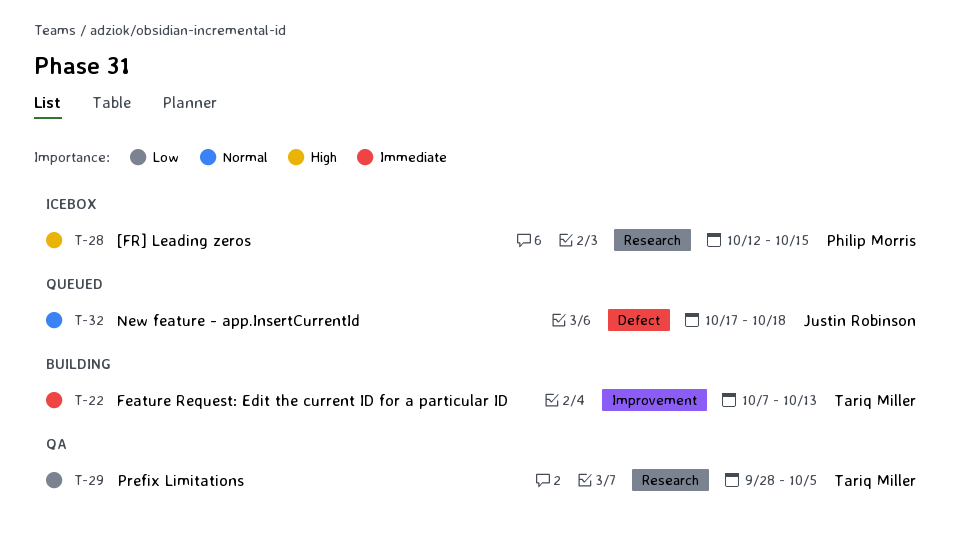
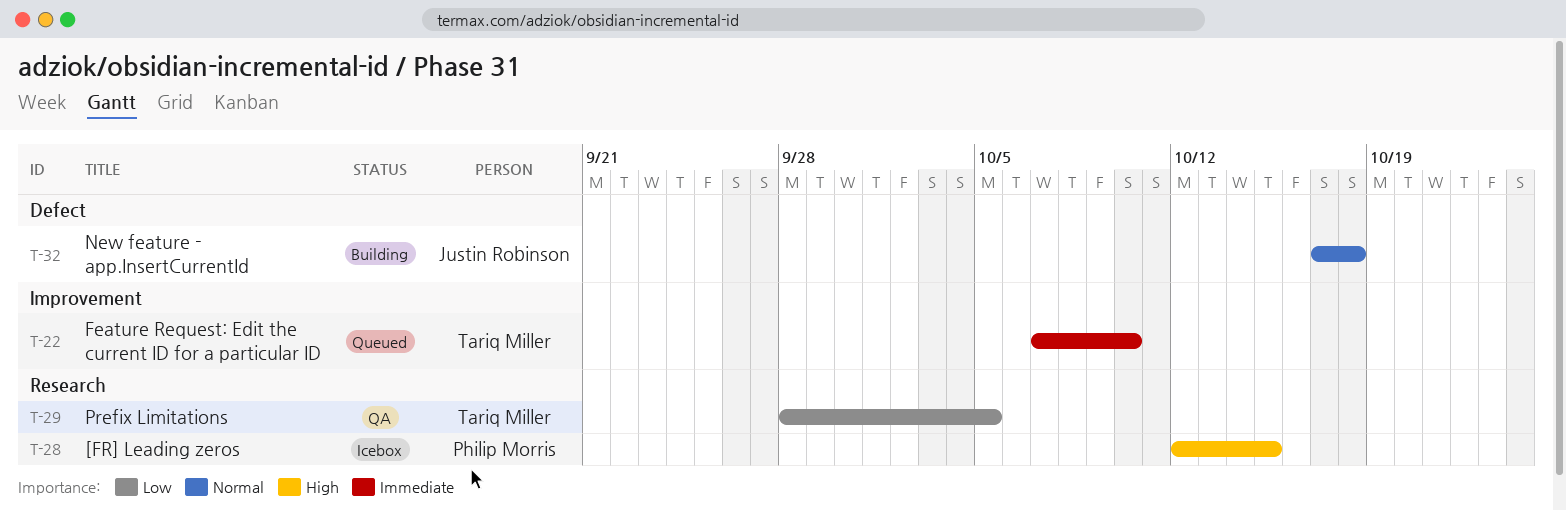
T-22, status: Building -> Queued
T-22, due: Oct 13 -> Oct 10
T-32, status: Queued -> Building

